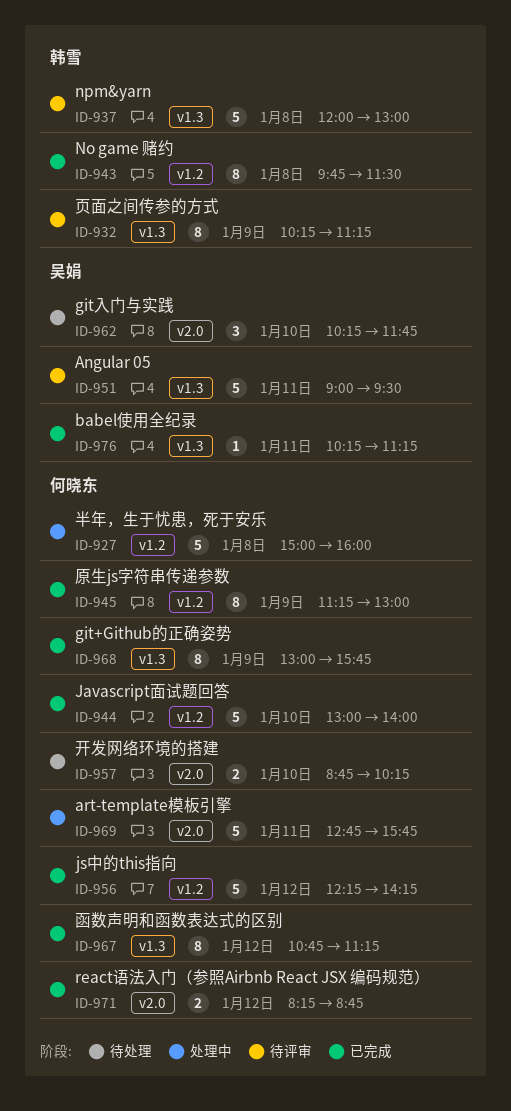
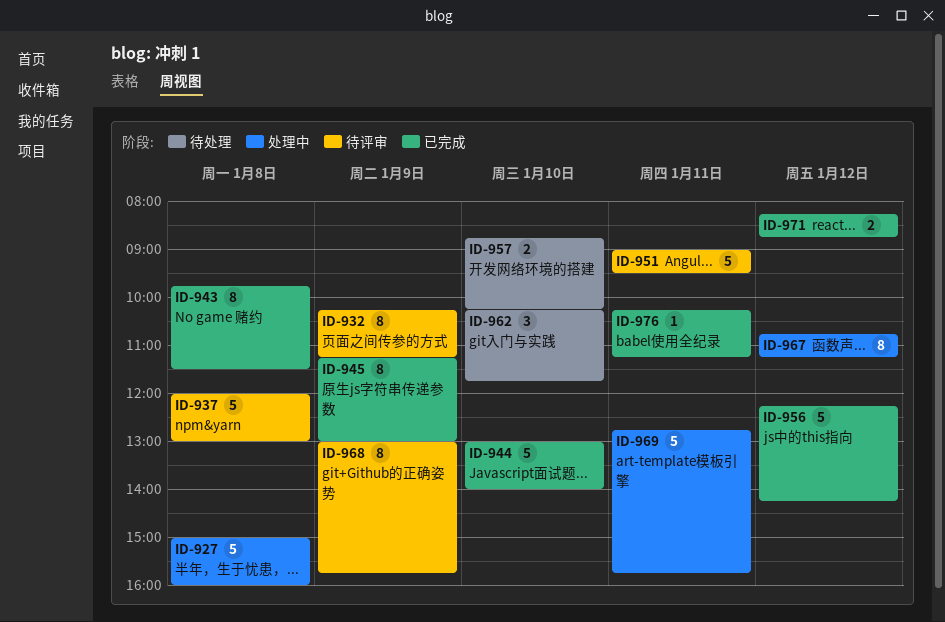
ID-967, status: 已完成 -> 处理中
ID-968, status: 已完成 -> 待评审

